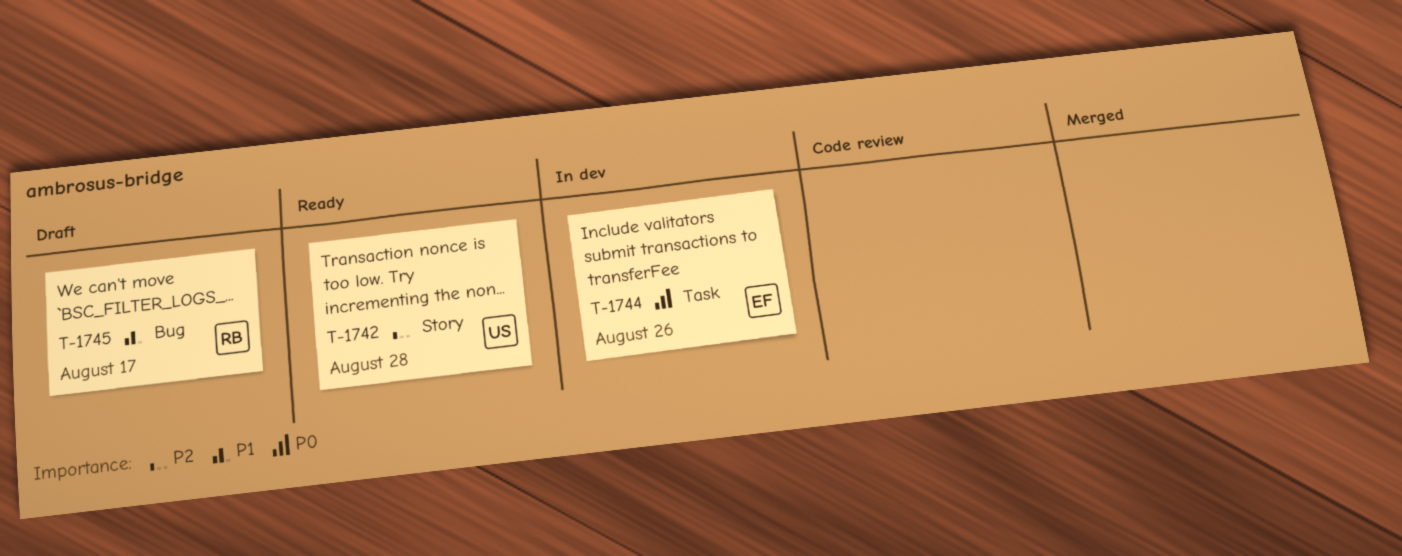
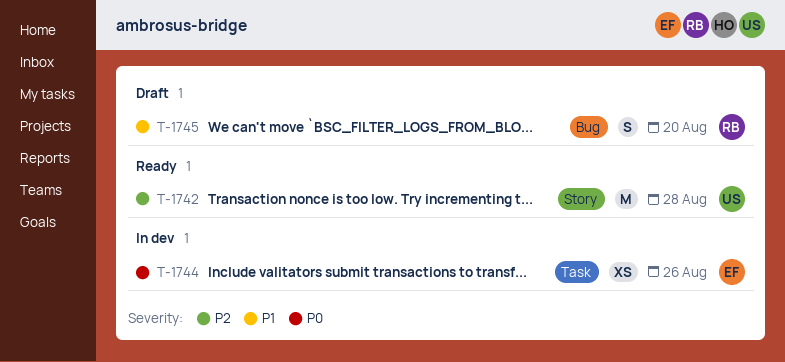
T-1745, due: Aug 17 -> Aug 20

